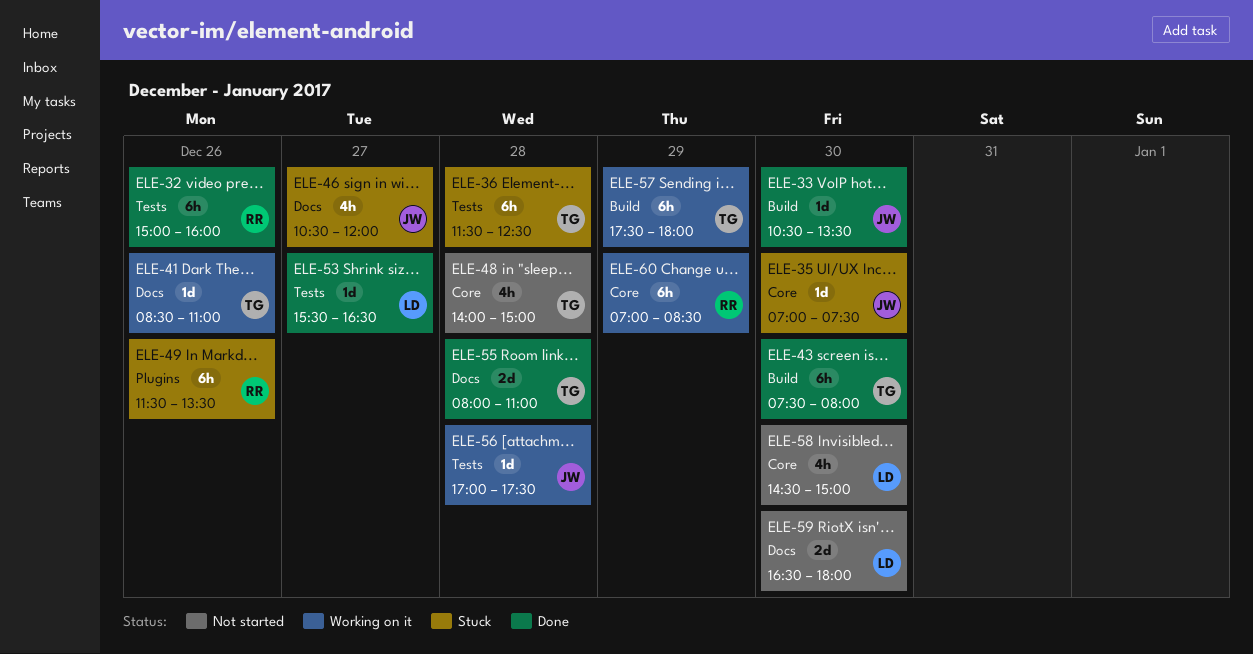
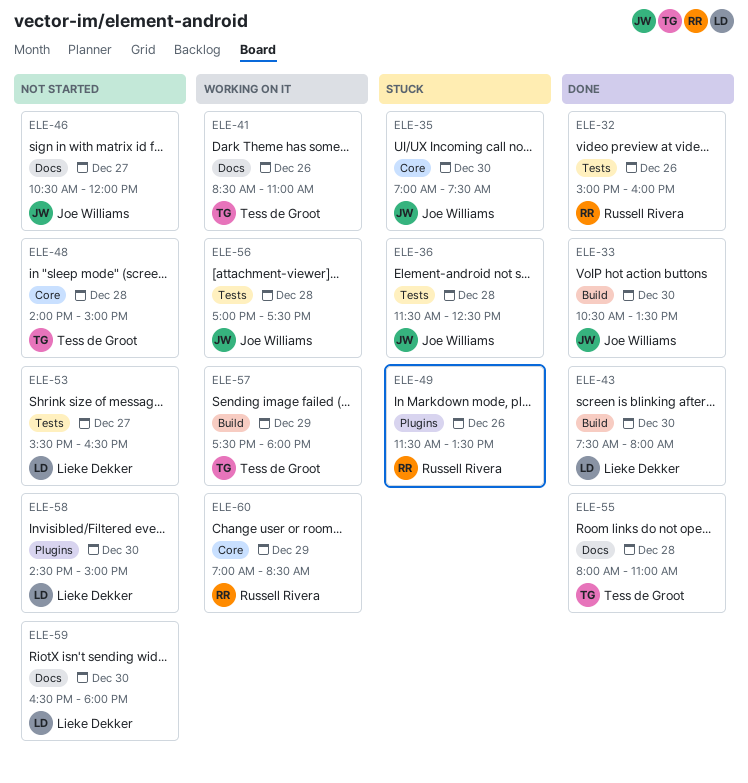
ELE-36, owner: Tess de Groot -> Joe Williams
ELE-43, owner: Tess de Groot -> Lieke Dekker
ELE-46, status: Stuck -> Not started
ELE-53, status: Done -> Not started
ELE-58, label: Core -> Plugins

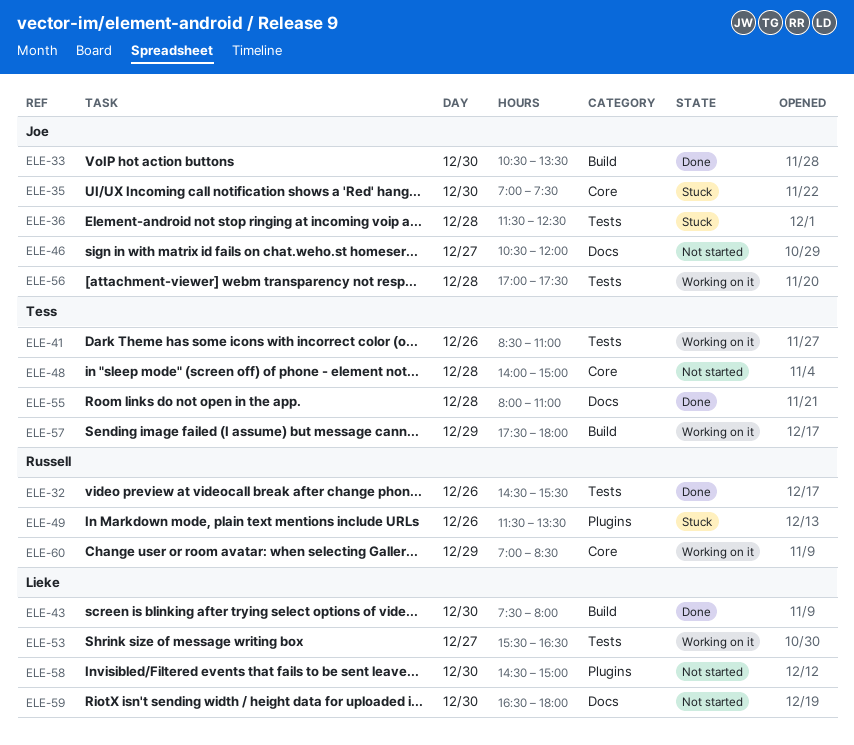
ELE-32, begins: 15:00 -> 14:30
ELE-32, ends: 16:00 -> 15:30
ELE-41, label: Docs -> Tests
ELE-53, status: Not started -> Working on it

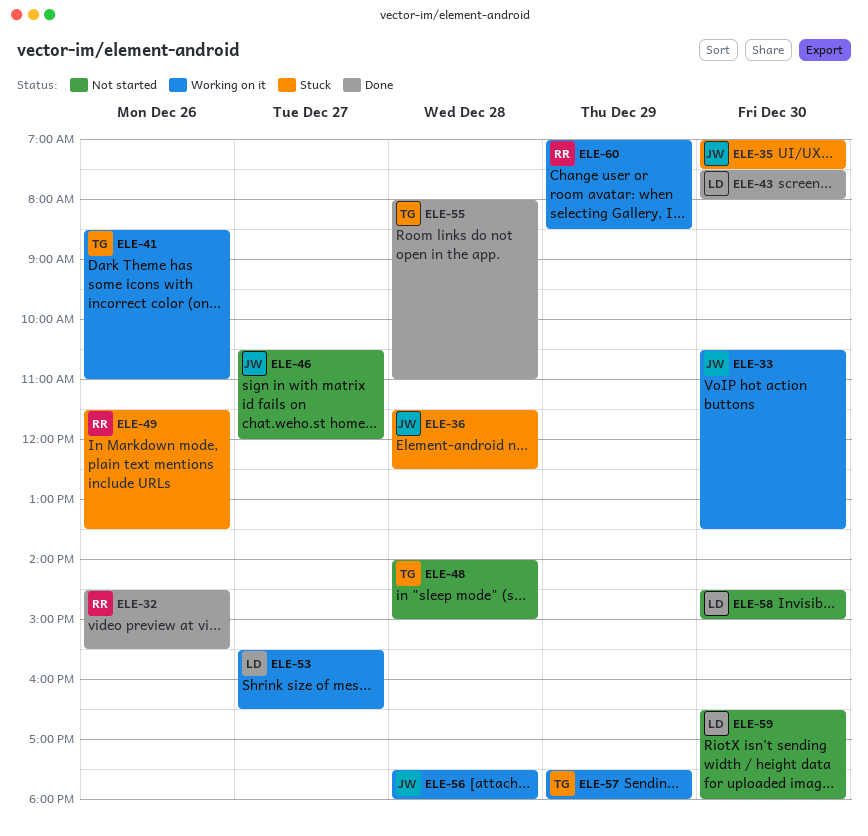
ELE-33, status: Done -> Working on it
ELE-56, begins: 17:00 -> 17:30
ELE-56, ends: 17:30 -> 18:00

